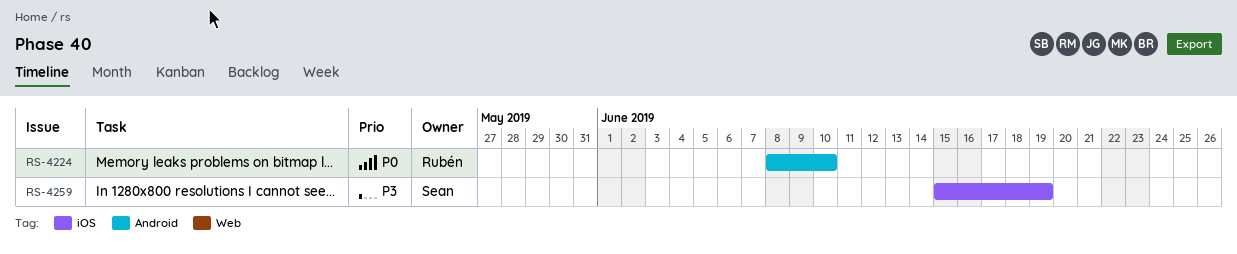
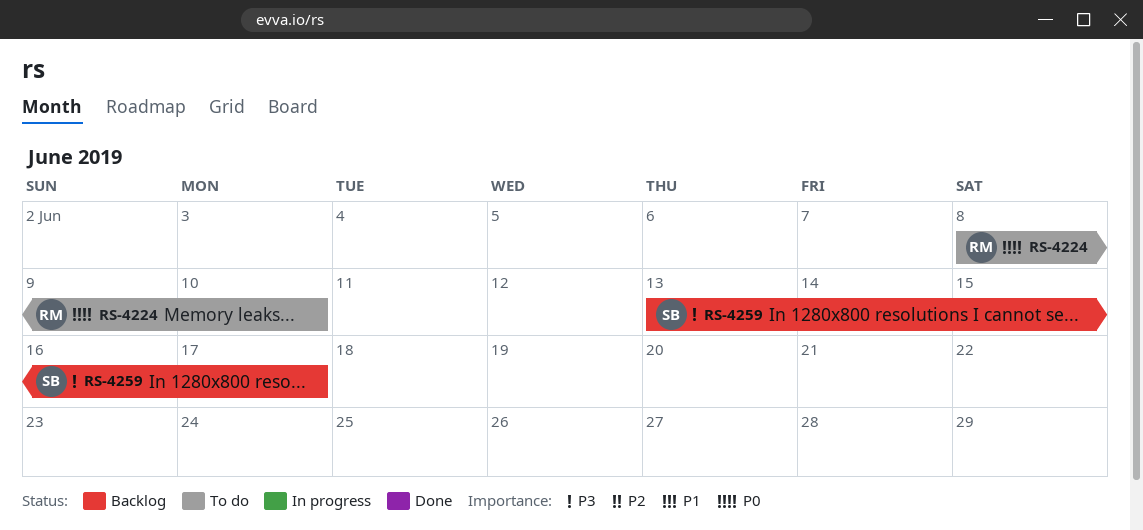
RS-4259, start: Jun 15 -> Jun 13
RS-4259, due: Jun 19 -> Jun 17

